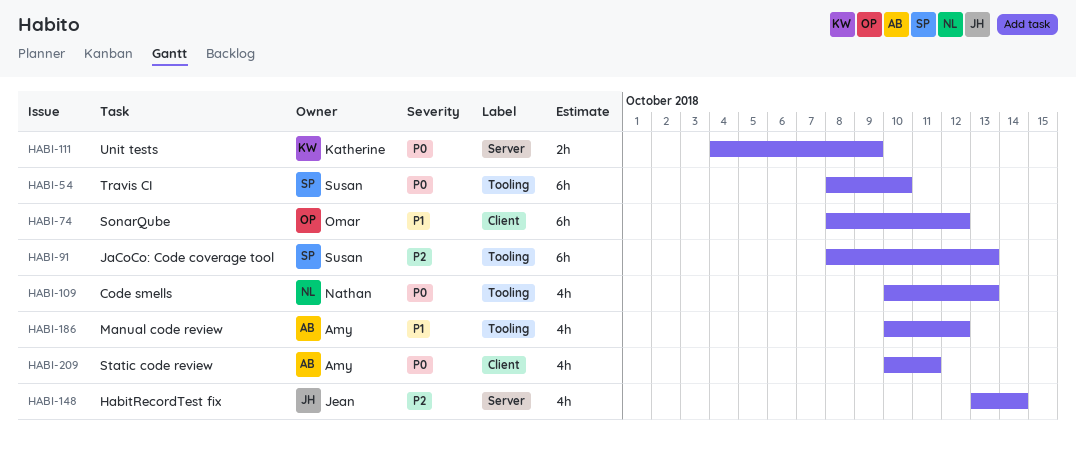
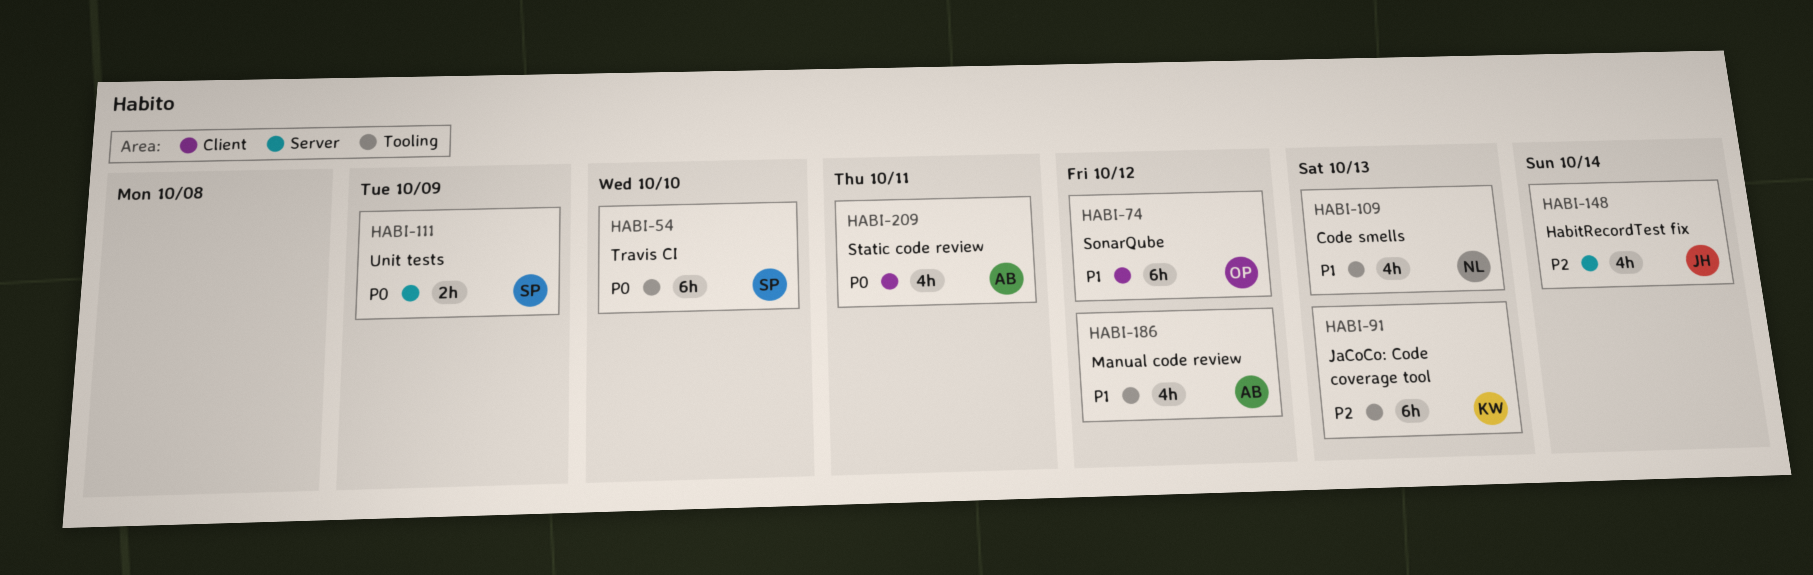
HABI-91, owner: Susan -> Katherine
HABI-109, priority: P0 -> P1
HABI-111, owner: Katherine -> Susan

